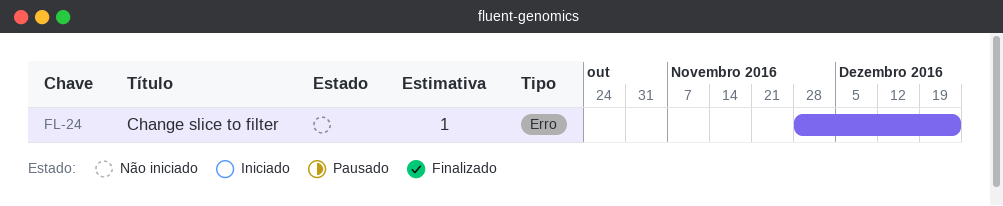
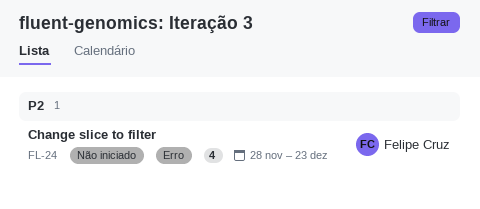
FL-24, estimate: 1 -> 4

